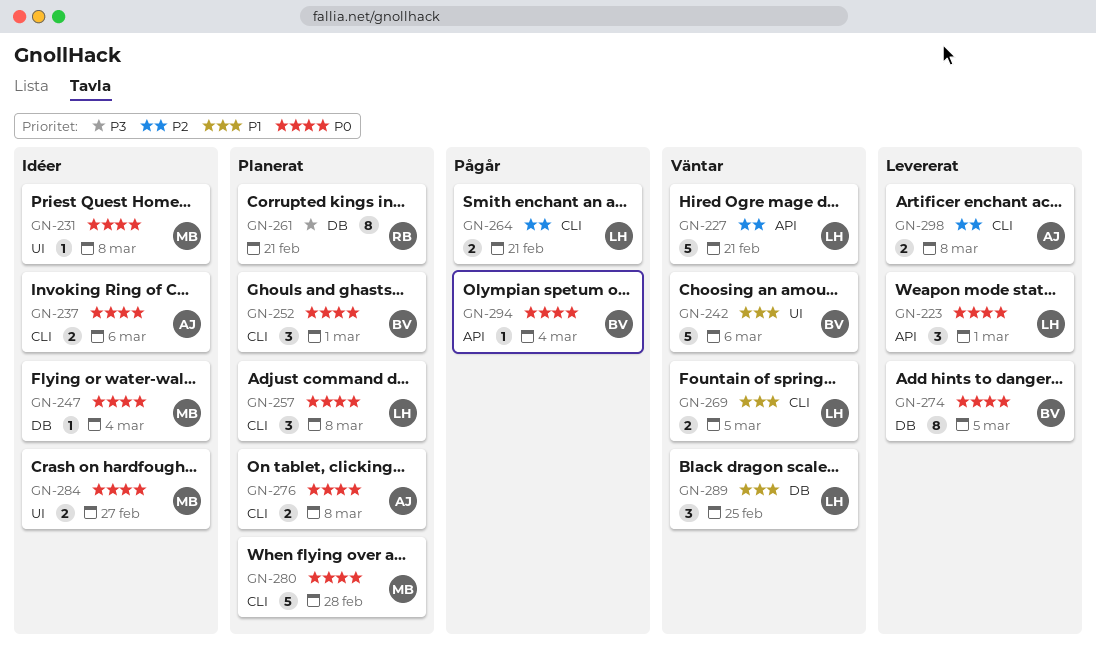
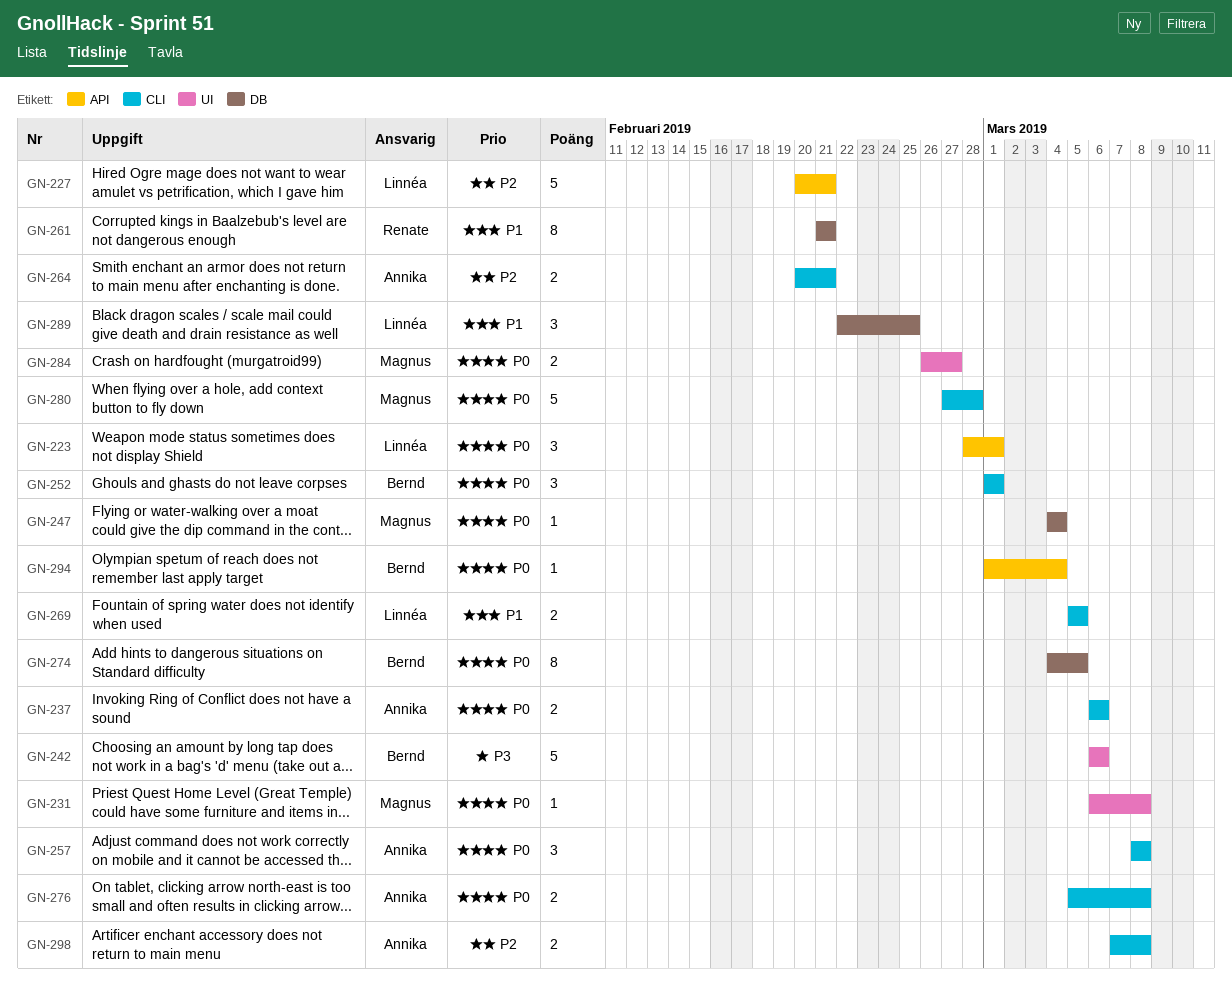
GN-242, priority: P1 -> P3
GN-257, owner: Linnéa -> Annika
GN-261, priority: P3 -> P1
GN-264, owner: Linnéa -> Annika

